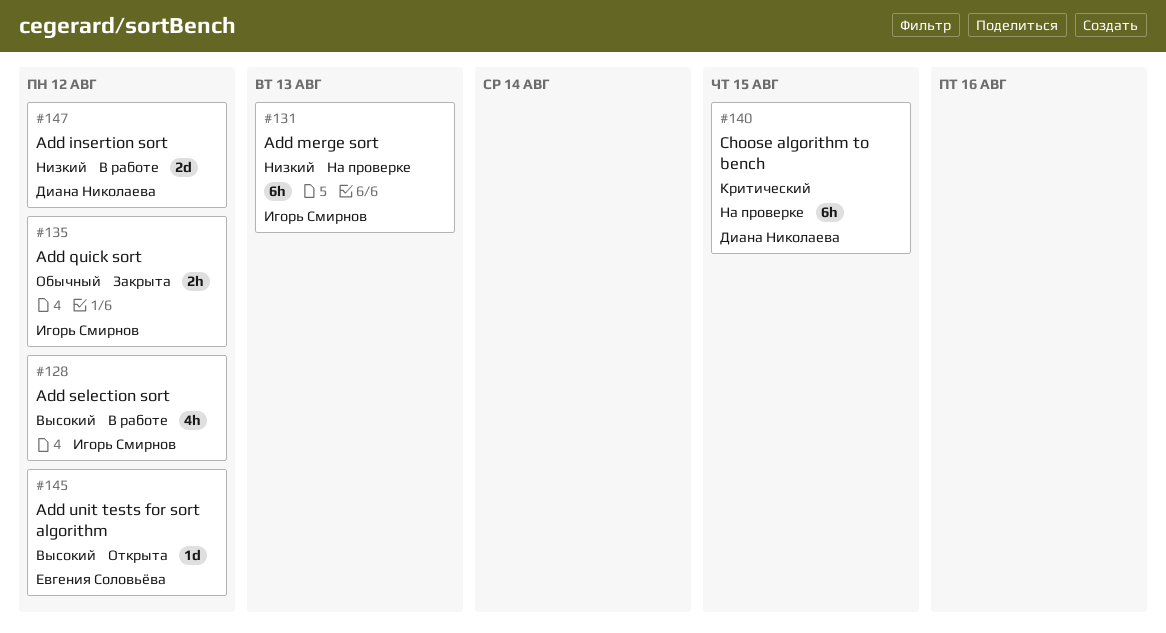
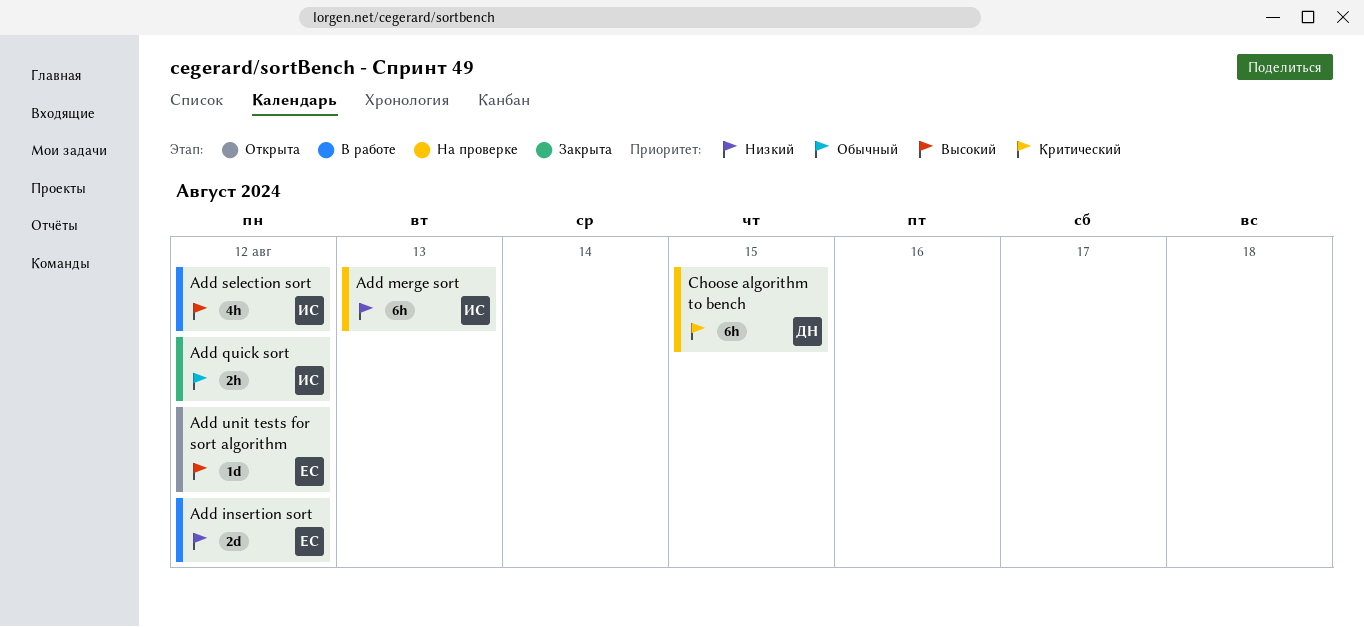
Add insertion sort, owner: Диана Николаева -> Евгения Соловьёва

